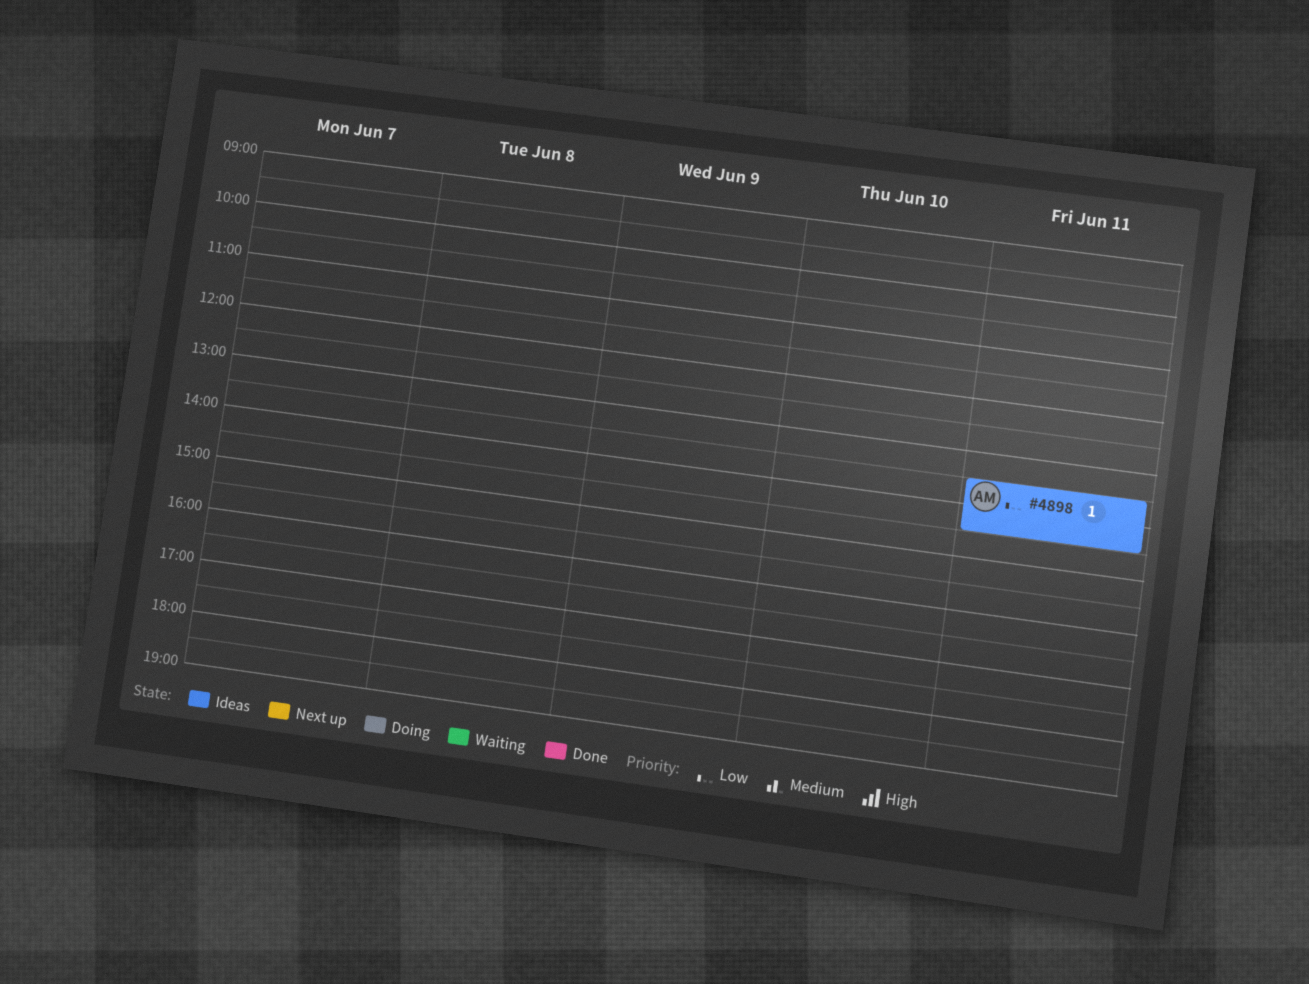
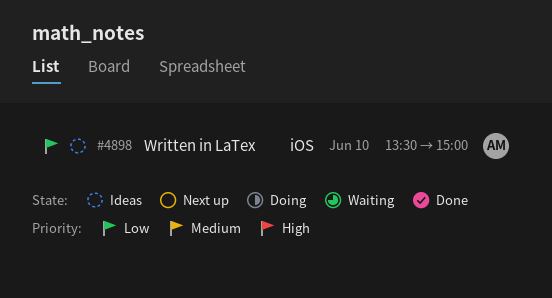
#4898, day: Jun 11 -> Jun 10
#4898, ends: 14:30 -> 15:00

